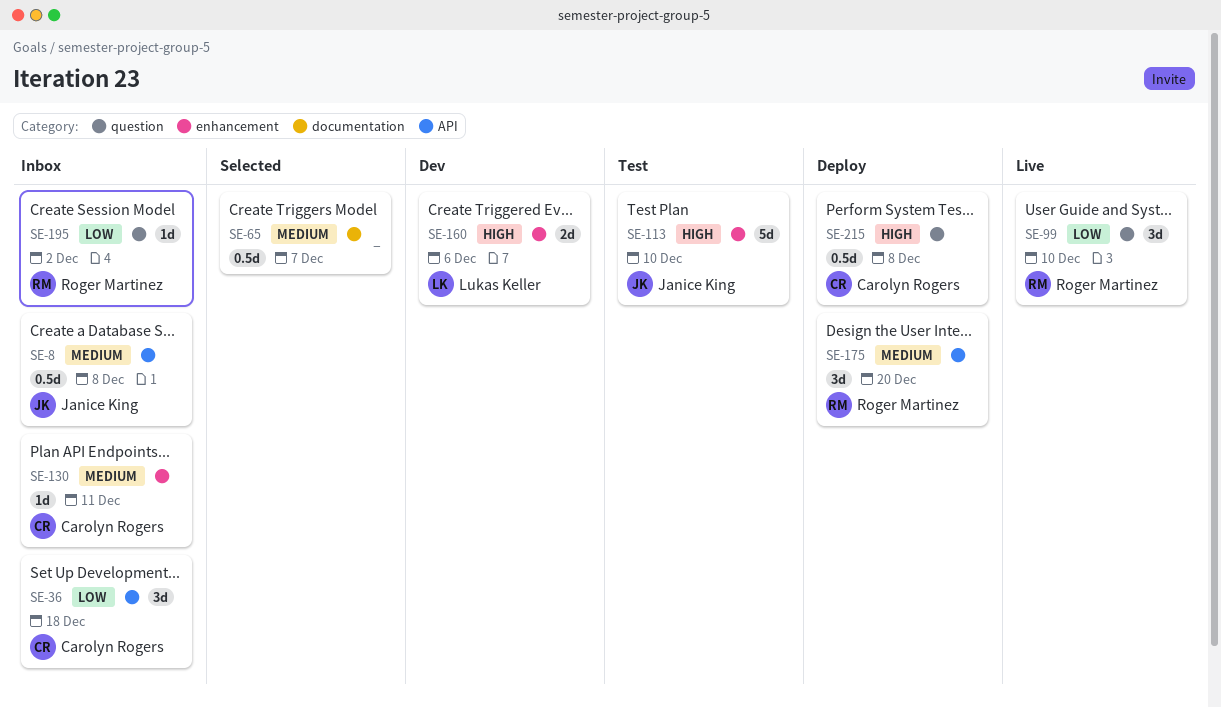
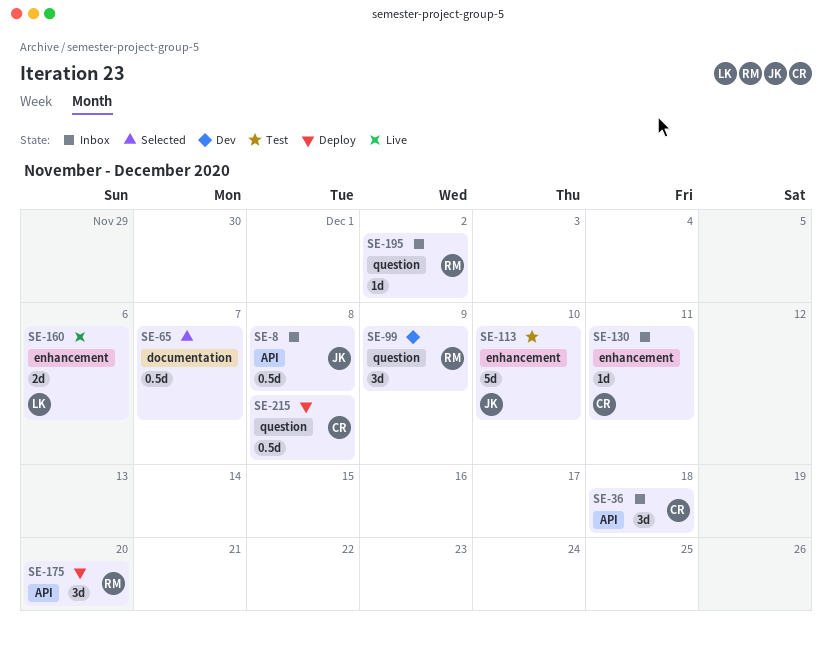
SE-99, status: Live -> Dev
SE-99, due: Dec 10 -> Dec 9
SE-160, status: Dev -> Live

